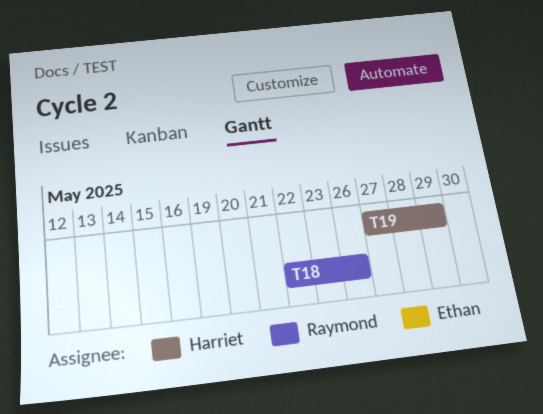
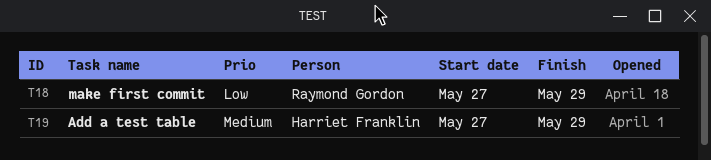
T18, start: May 22 -> May 27
T18, due: May 26 -> May 29

